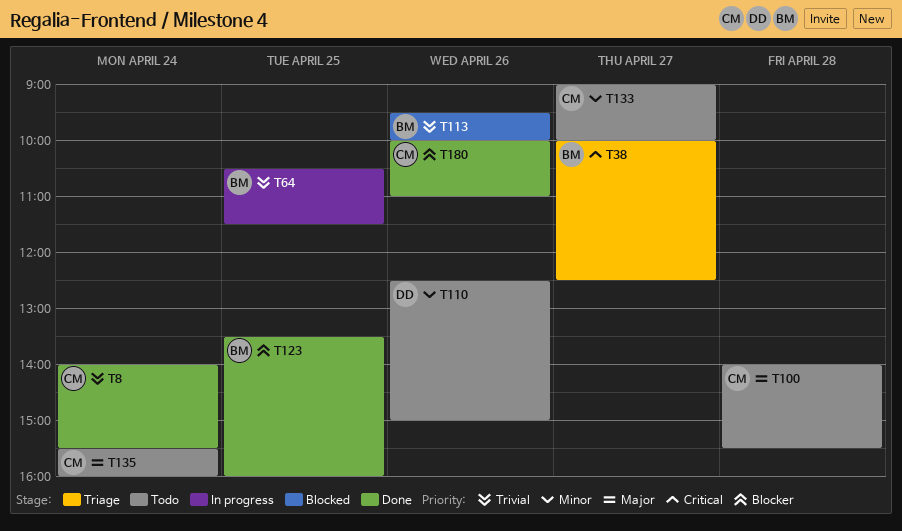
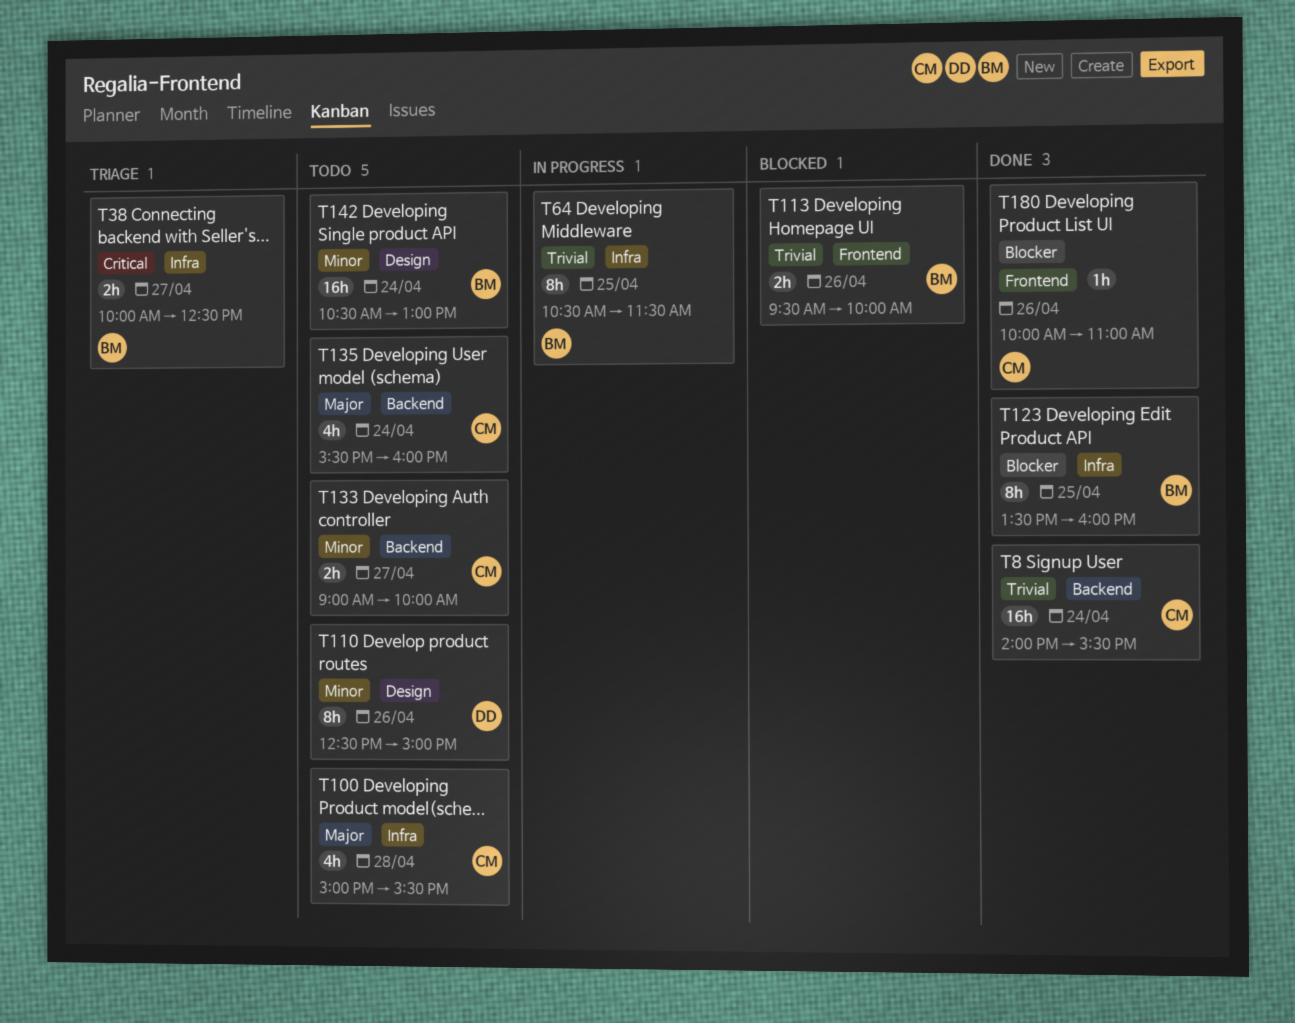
T100, begins: 14:00 -> 15:00
T142: none -> present

